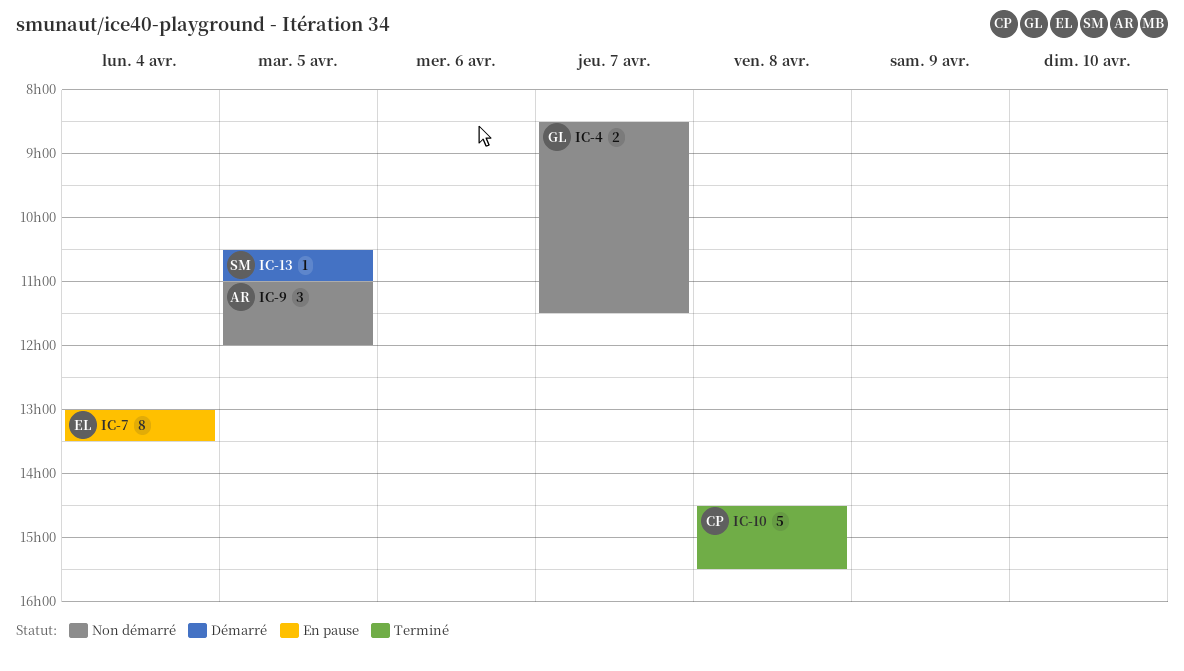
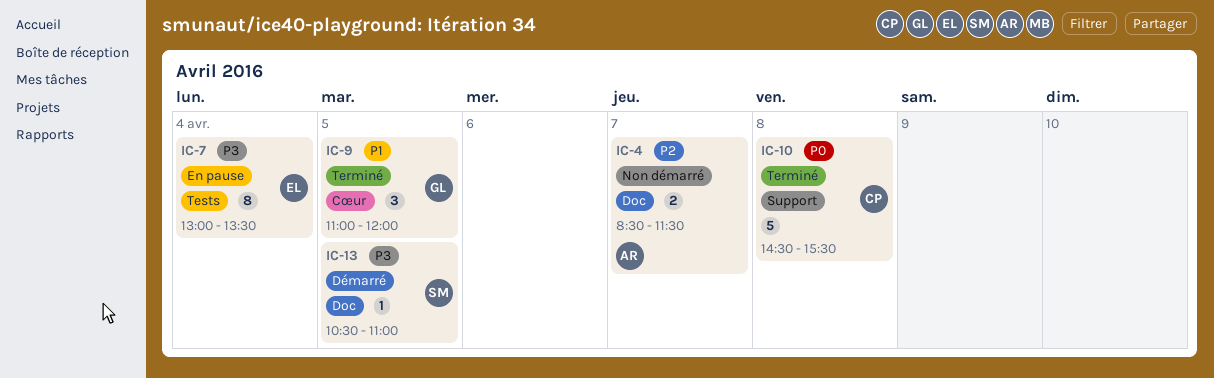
IC-4, owner: GL -> AR
IC-9, status: Non démarré -> Terminé
IC-9, owner: AR -> GL

